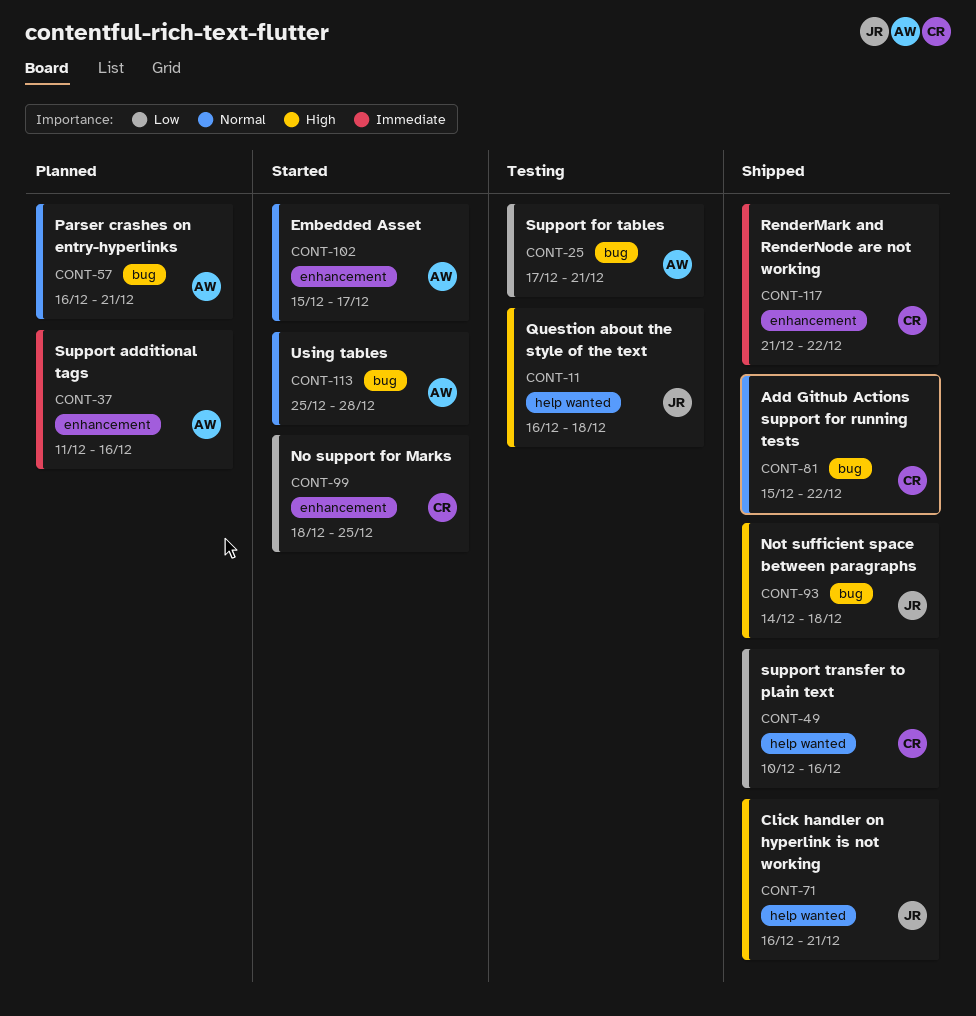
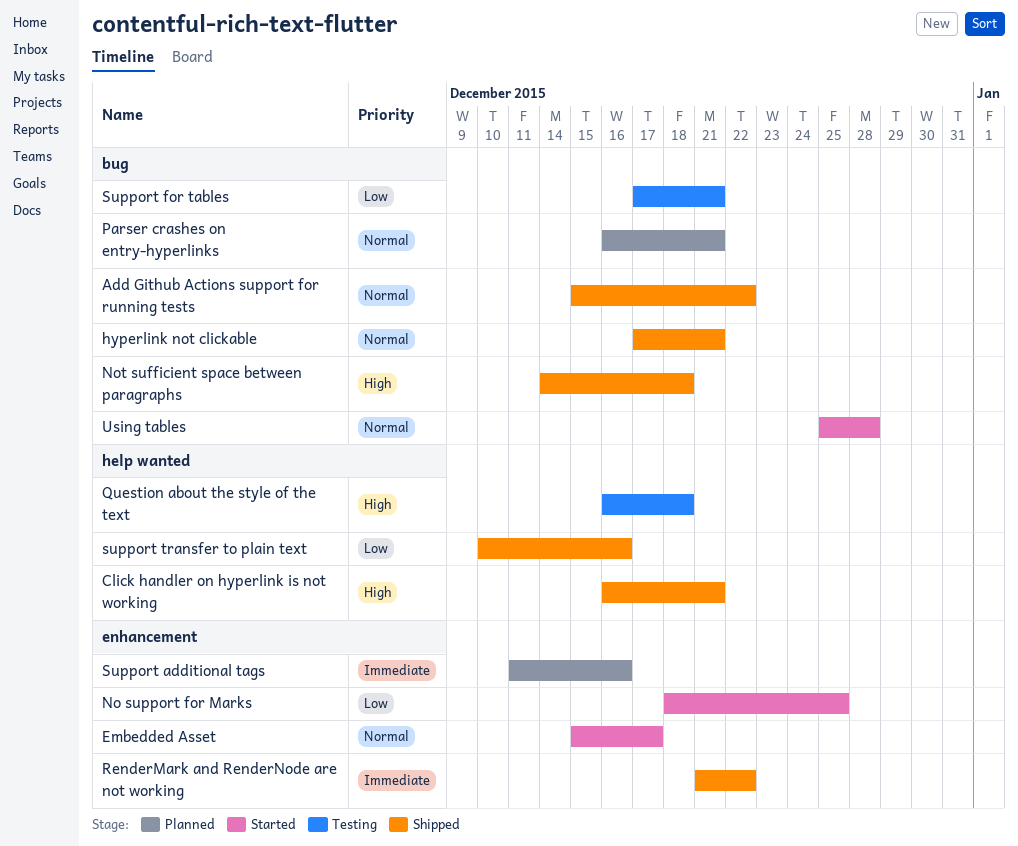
hyperlink not clickable: none -> present

